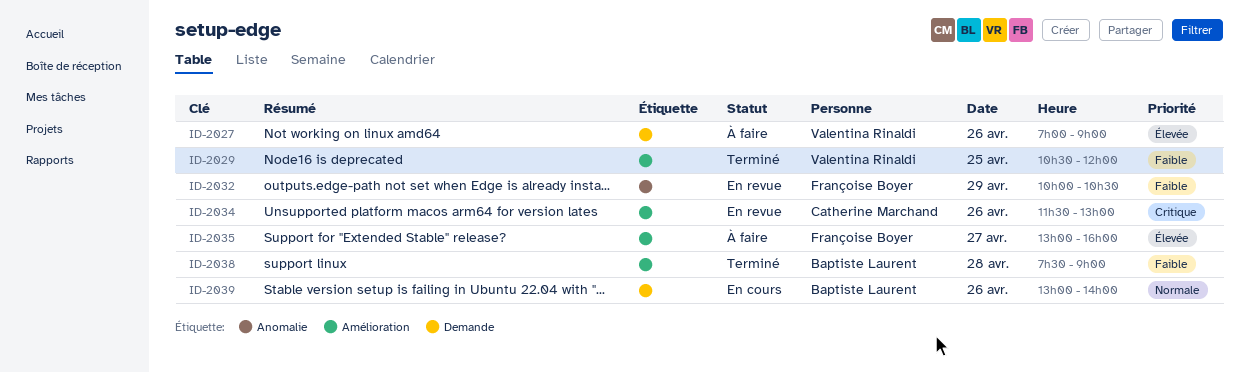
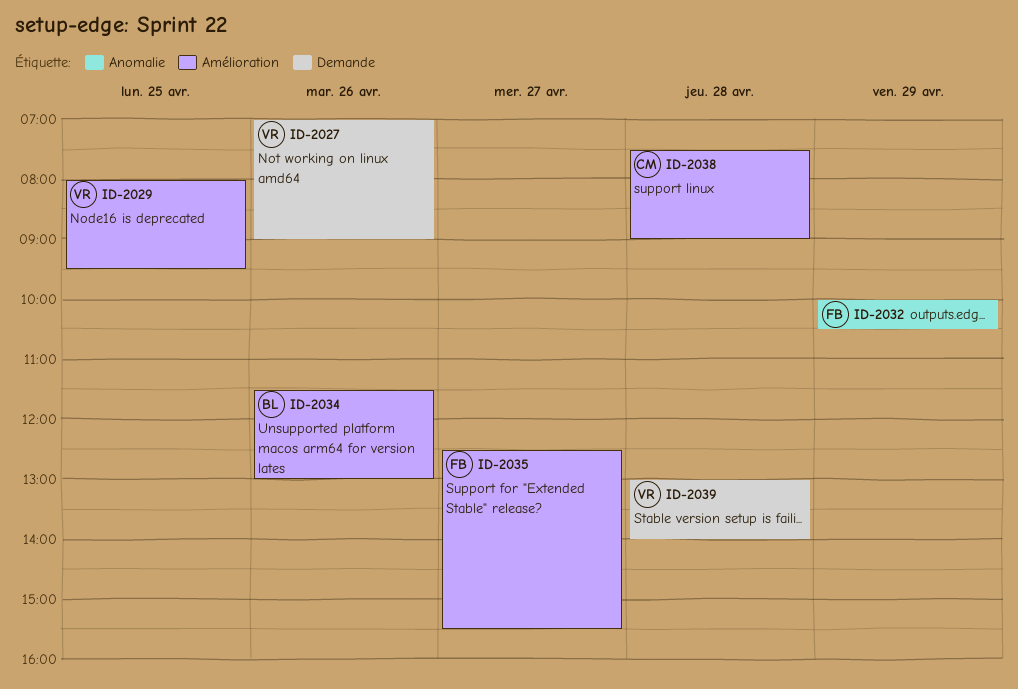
ID-2029, begins: 10:30 -> 08:00
ID-2029, ends: 12:00 -> 09:30
ID-2034, owner: Catherine Marchand -> Baptiste Laurent
ID-2035, begins: 13:00 -> 12:30
ID-2035, ends: 16:00 -> 15:30
ID-2038, owner: Baptiste Laurent -> Catherine Marchand
ID-2039, owner: Baptiste Laurent -> Valentina Rinaldi
ID-2039, day: Apr 26 -> Apr 28

